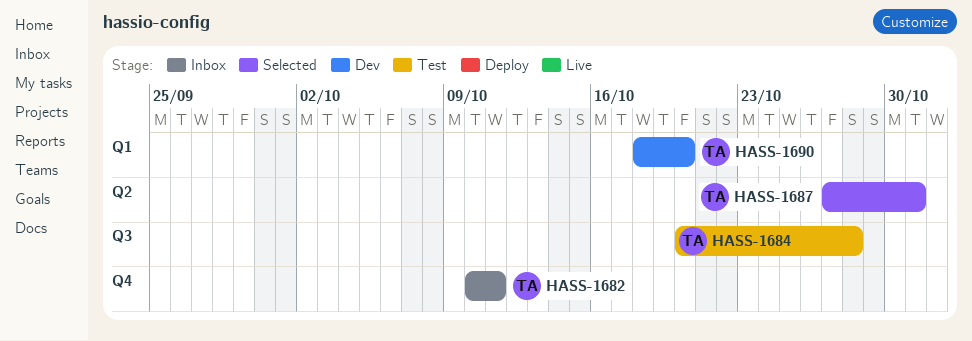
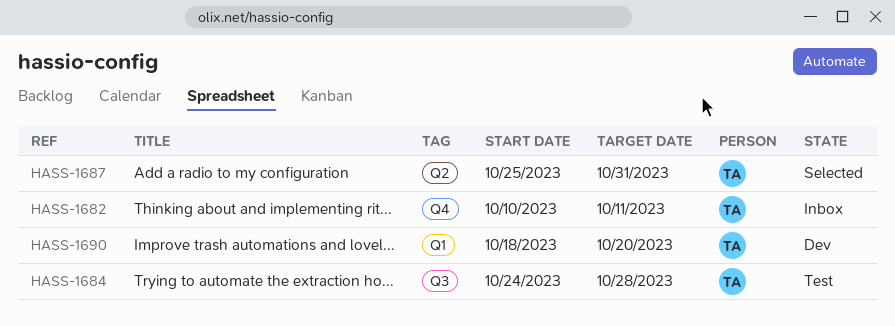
HASS-1684, start: Oct 20 -> Oct 24
HASS-1687, start: Oct 27 -> Oct 25

